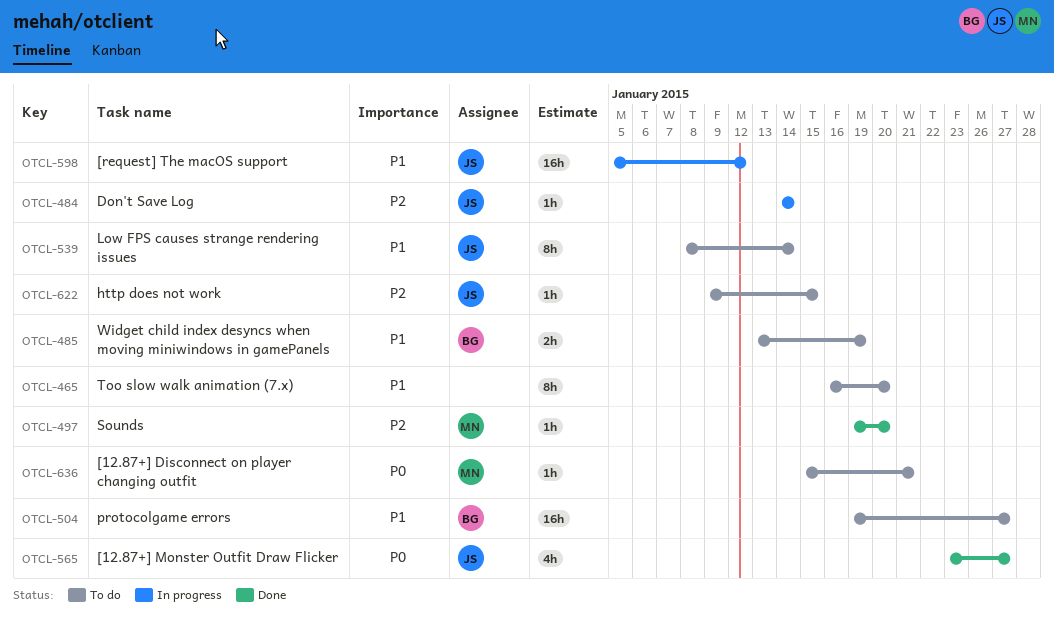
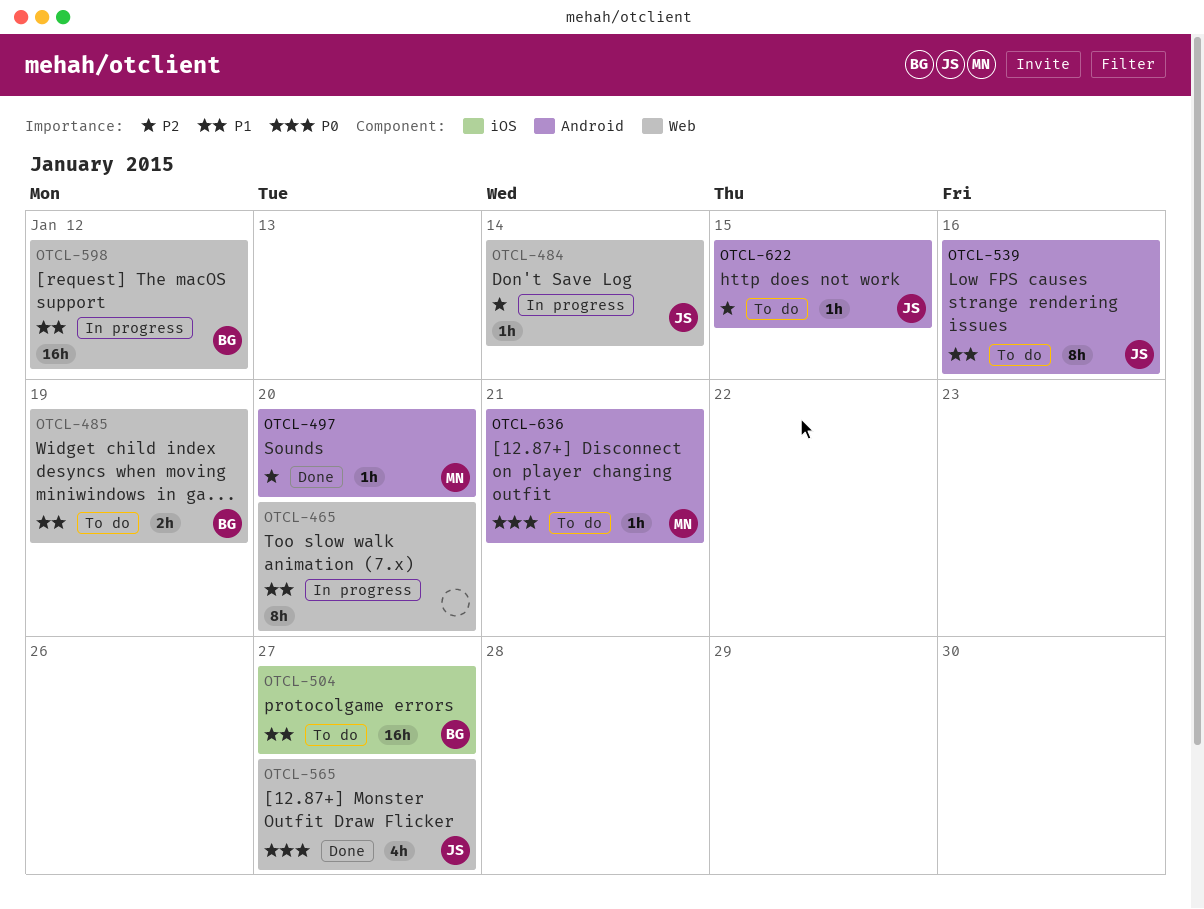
OTCL-465, status: To do -> In progress
OTCL-539, due: Jan 14 -> Jan 16
OTCL-598, owner: JS -> BG

